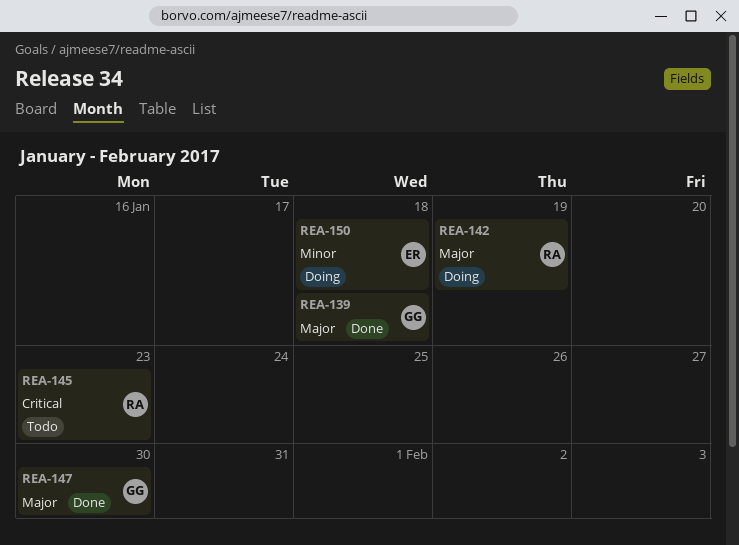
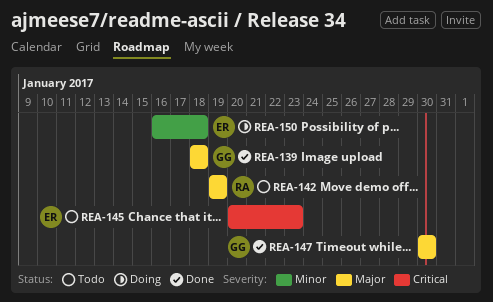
REA-142, status: Doing -> Todo
REA-145, owner: RA -> ER

